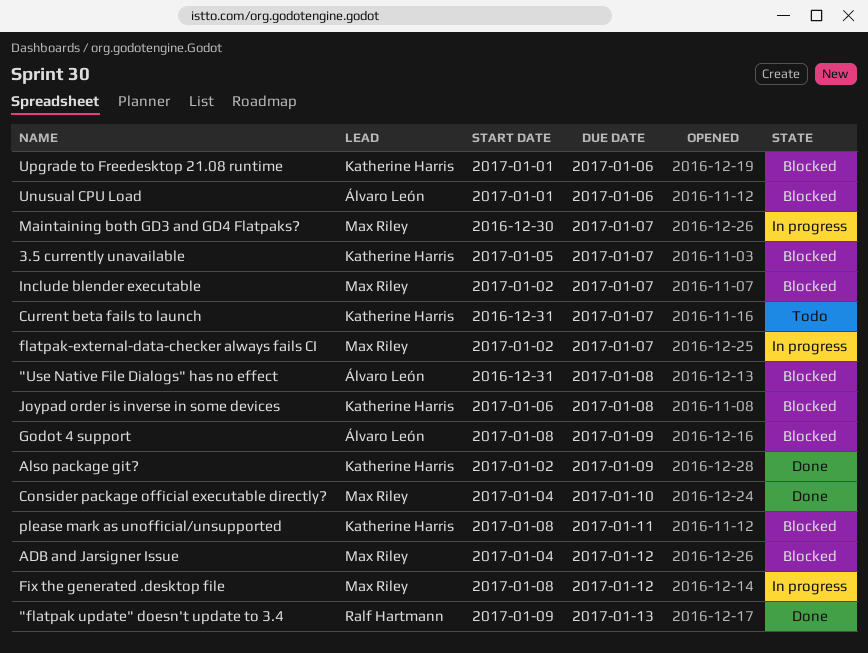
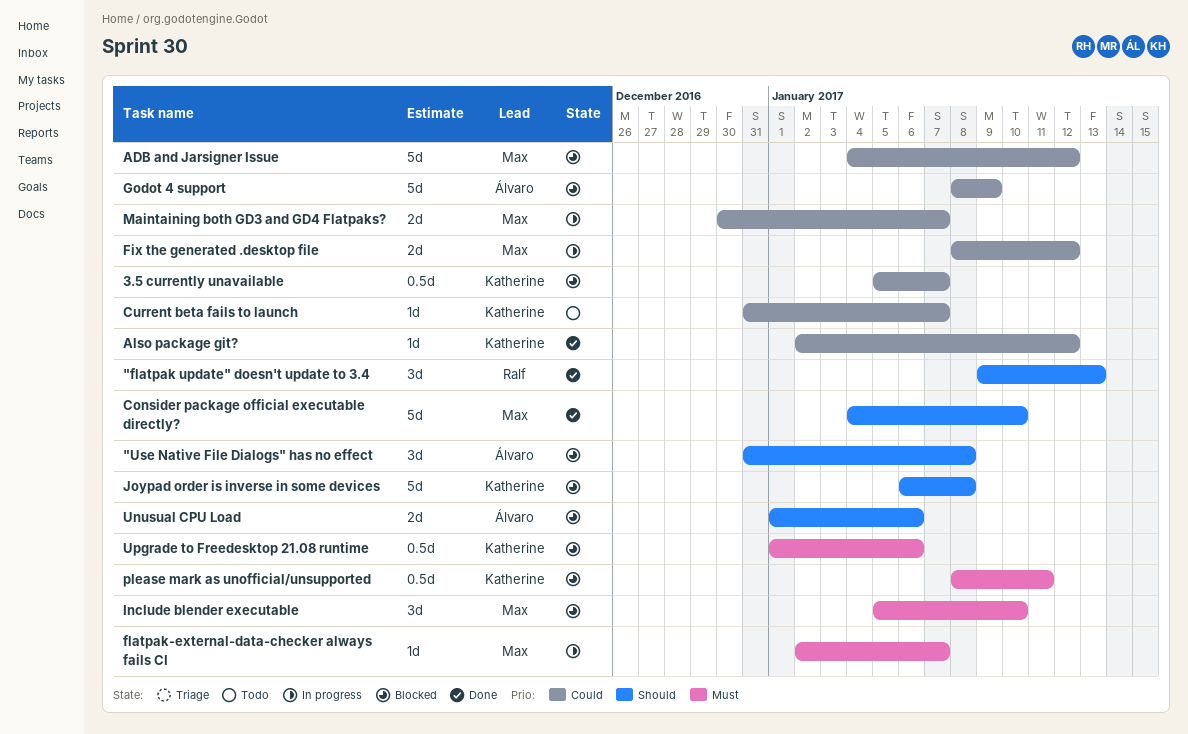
Also package git?, due: Jan 9 -> Jan 12
Include blender executable, start: Jan 2 -> Jan 5
Include blender executable, due: Jan 7 -> Jan 10

